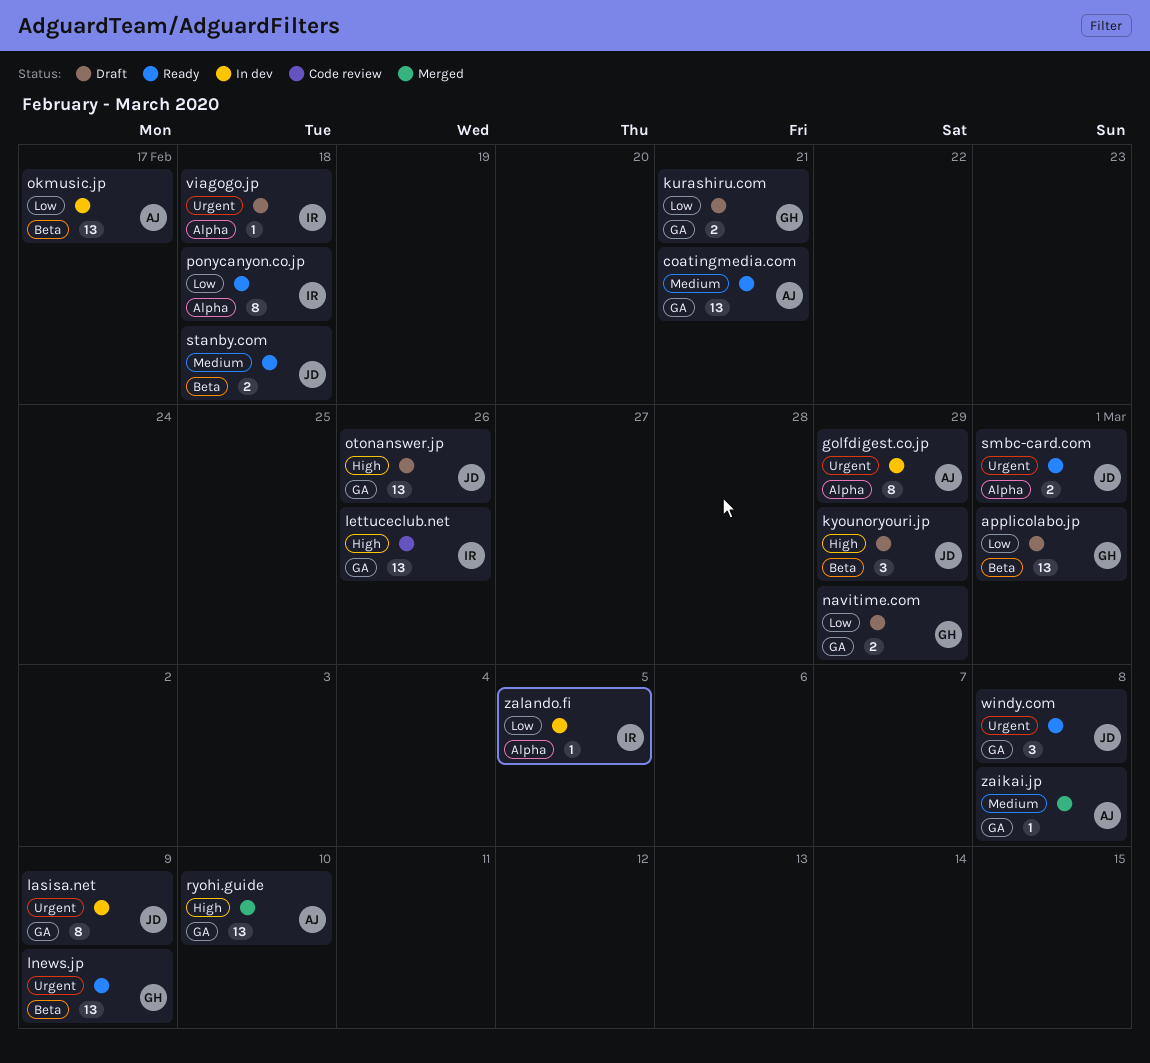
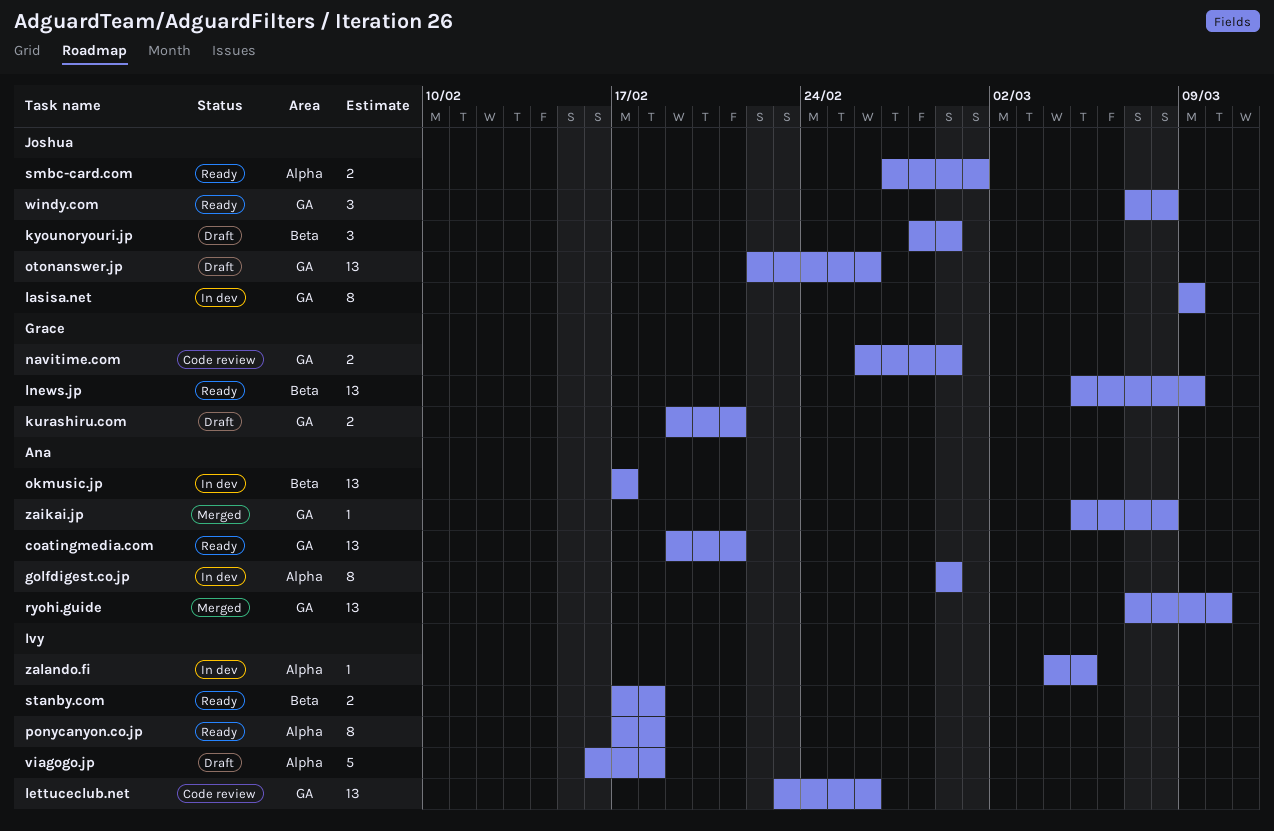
applicolabo.jp: present -> none
navitime.com, status: Draft -> Code review
stanby.com, owner: Joshua -> Ivy
viagogo.jp, estimate: 1 -> 5

